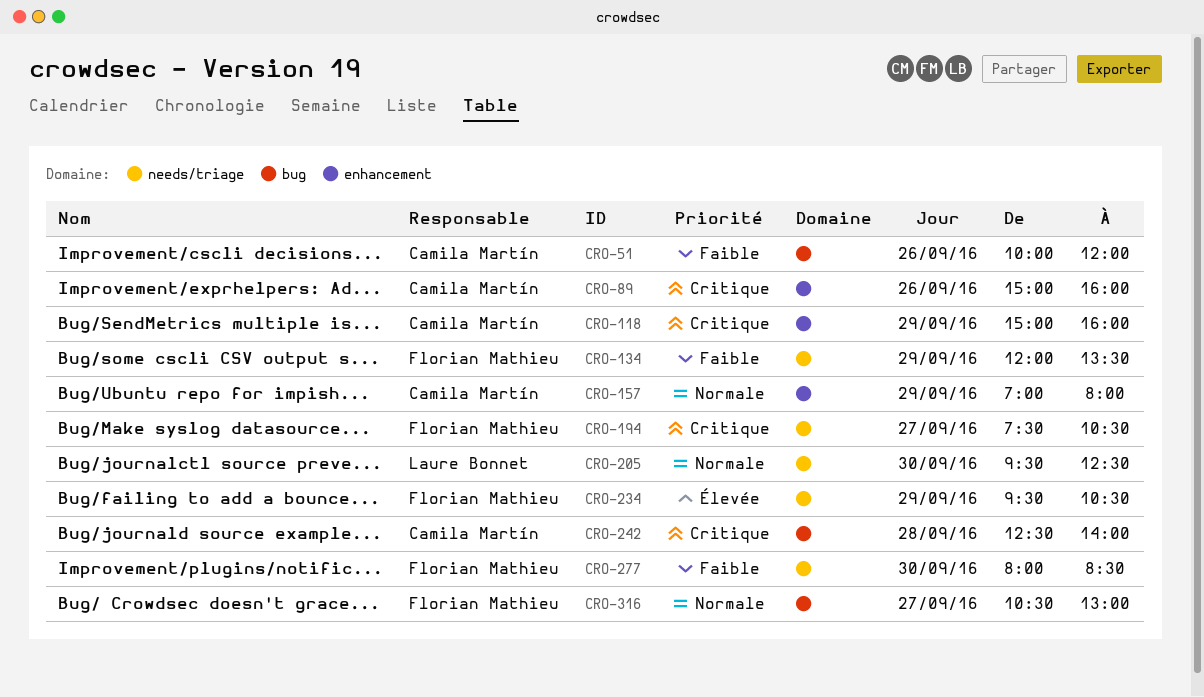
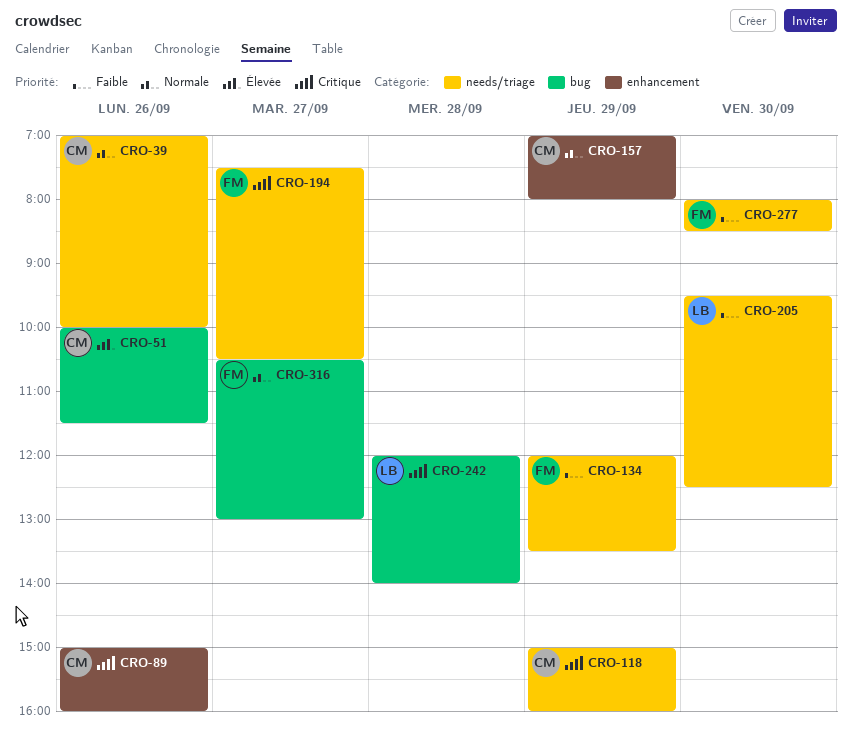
CRO-39: none -> present
CRO-51, priority: Faible -> Élevée
CRO-51, ends: 12:00 -> 11:30
CRO-118, label: enhancement -> needs/triage
CRO-205, priority: Normale -> Faible
CRO-234: present -> none
CRO-242, owner: Camila Martín -> Laure Bonnet
CRO-242, begins: 12:30 -> 12:00

